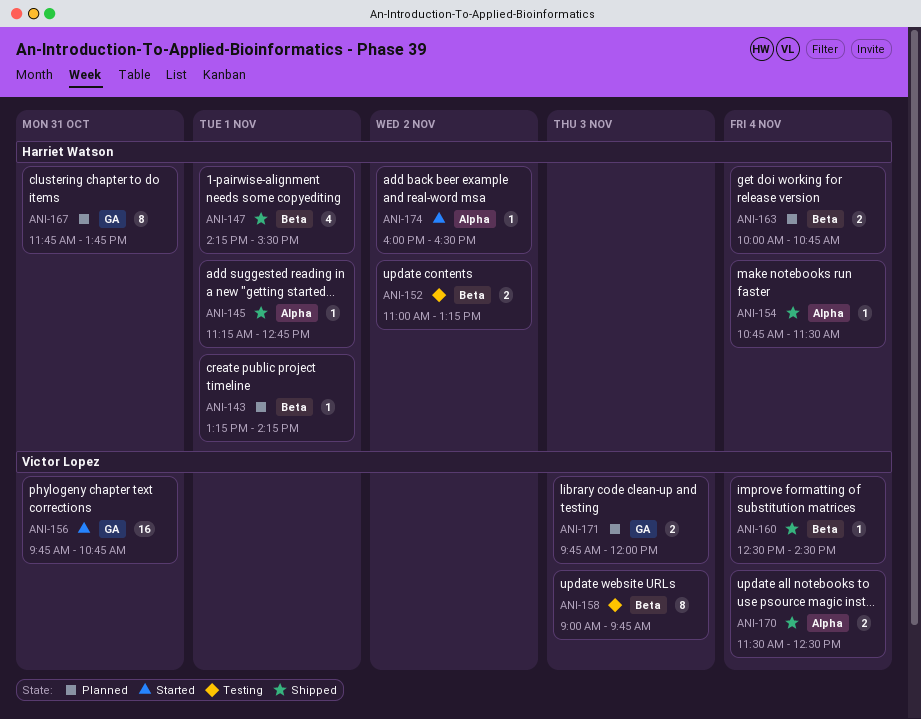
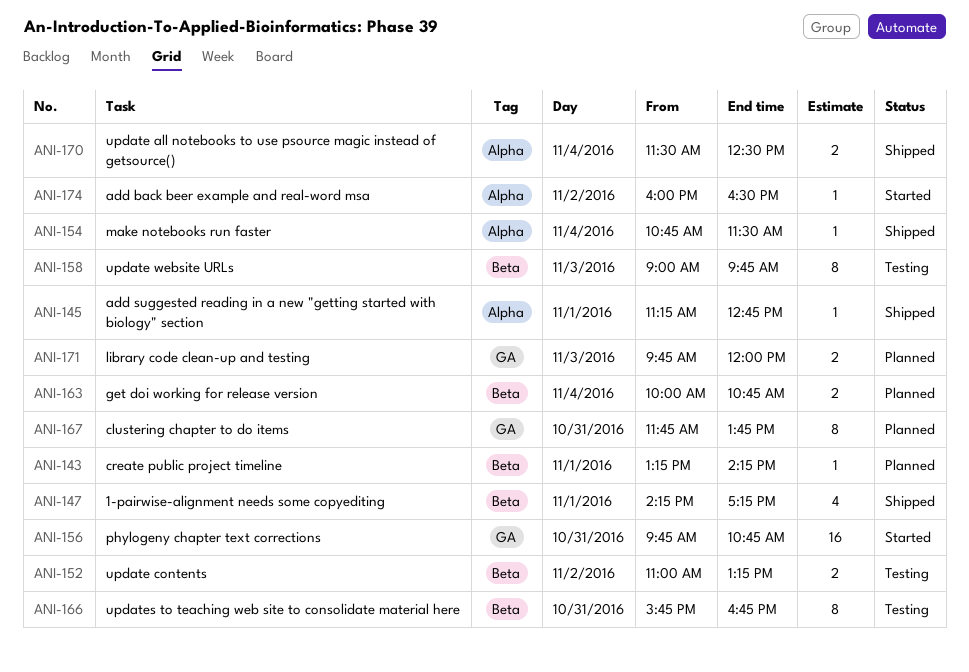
ANI-147, ends: 15:30 -> 17:15
ANI-160: present -> none
ANI-166: none -> present

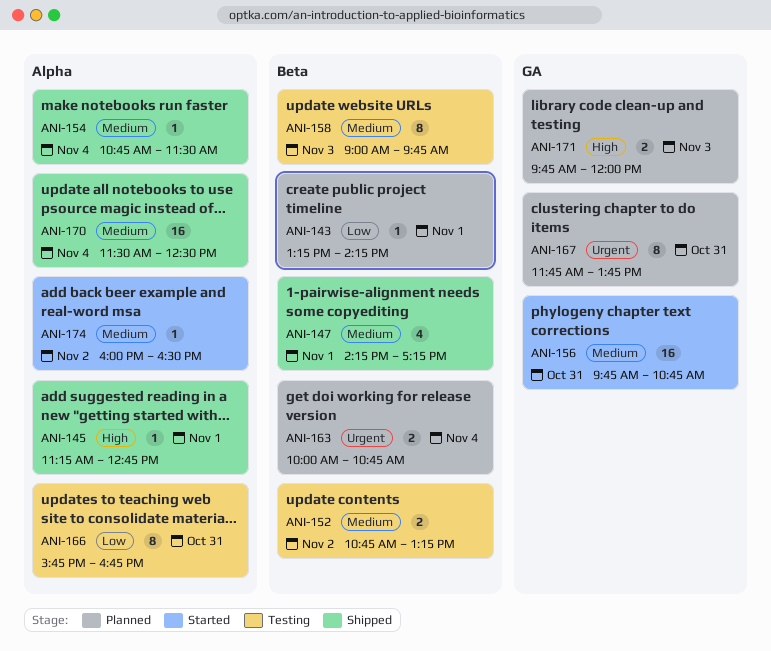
ANI-152, begins: 11:00 -> 10:45
ANI-166, label: Beta -> Alpha
ANI-170, estimate: 2 -> 16

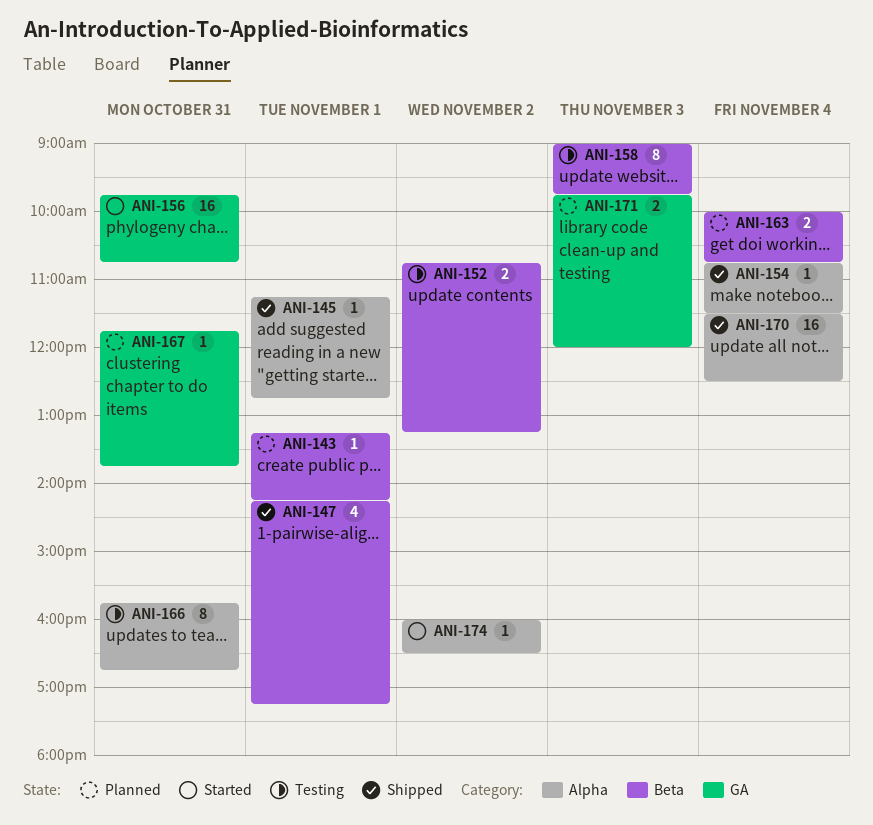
ANI-167, estimate: 8 -> 1

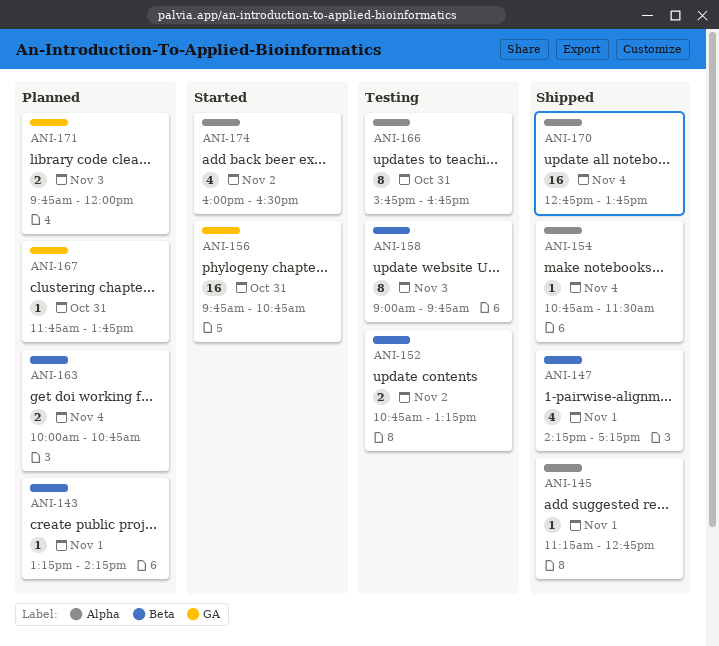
ANI-170, begins: 11:30 -> 12:45
ANI-170, ends: 12:30 -> 13:45
ANI-174, estimate: 1 -> 4

